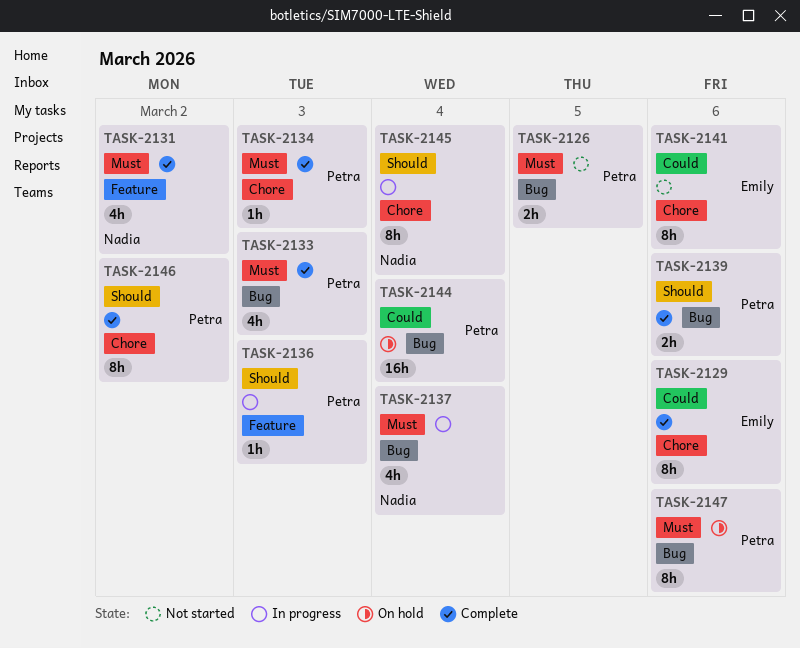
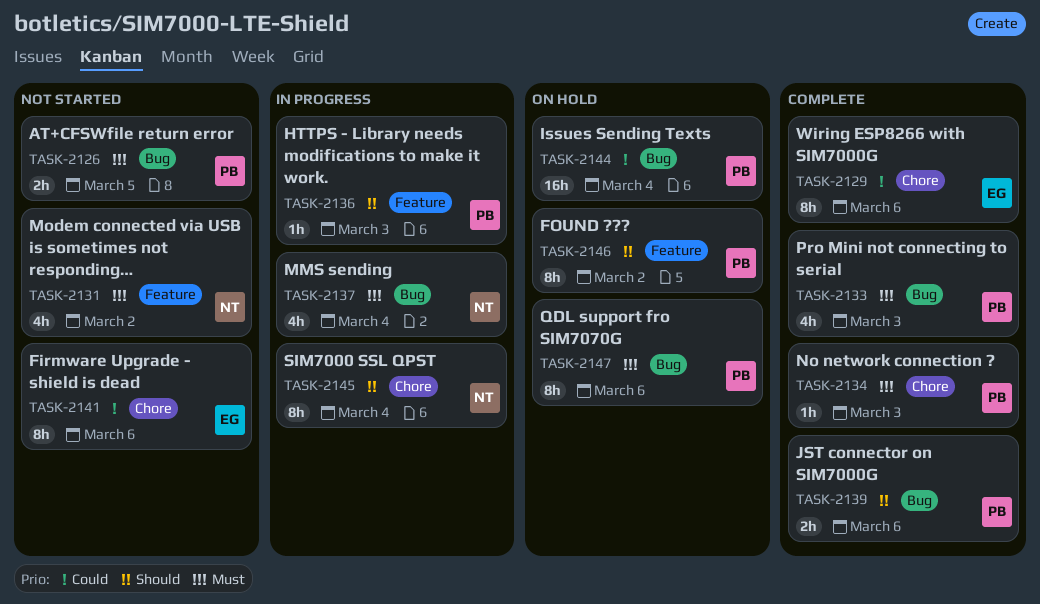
TASK-2131, status: Complete -> Not started
TASK-2146, status: Complete -> On hold
TASK-2146, label: Chore -> Feature

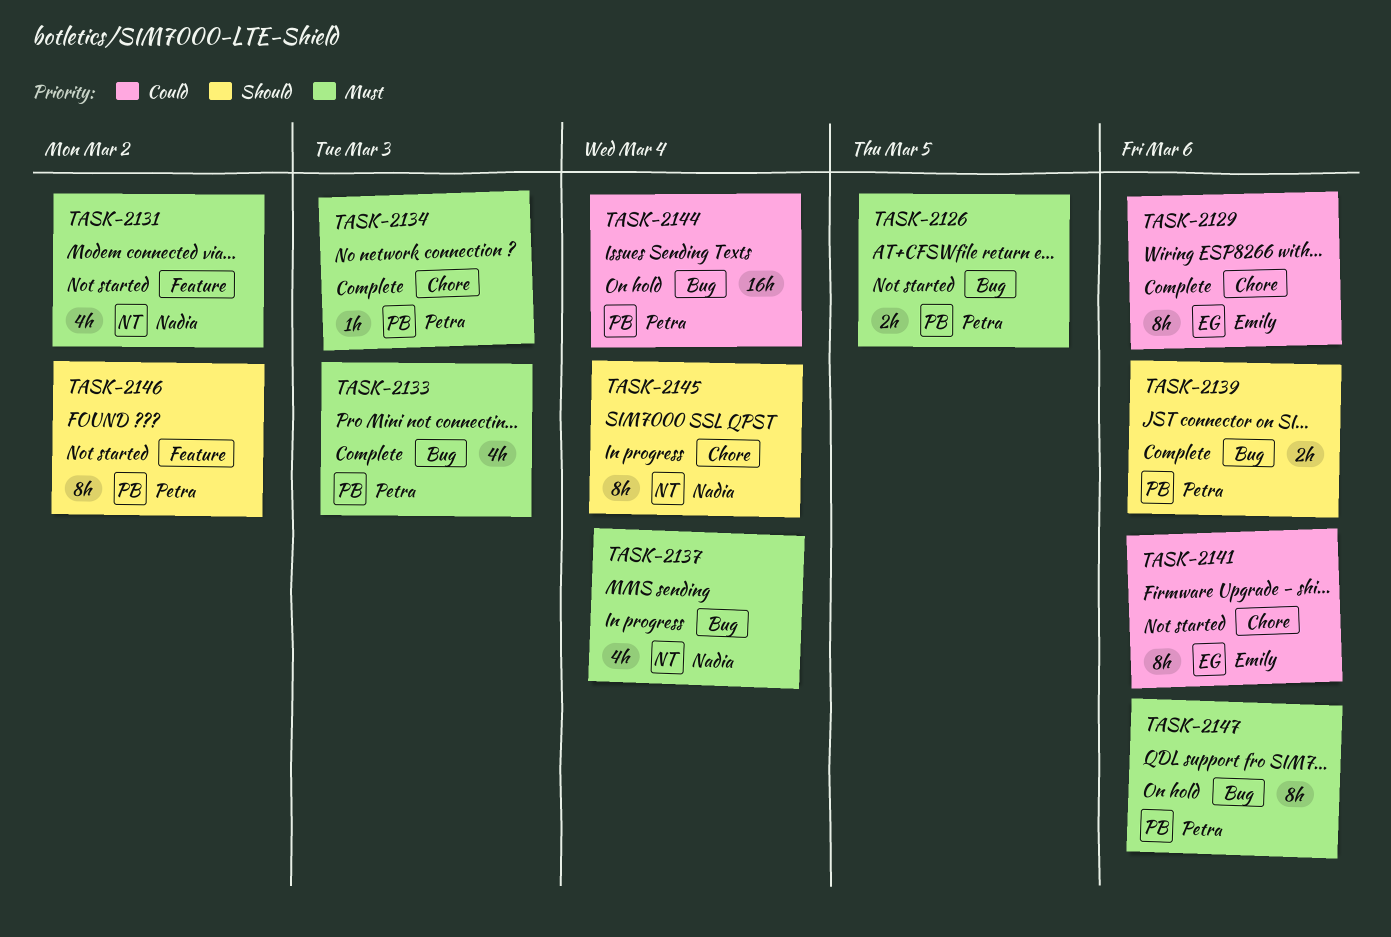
TASK-2136: present -> none
TASK-2146, status: On hold -> Not started

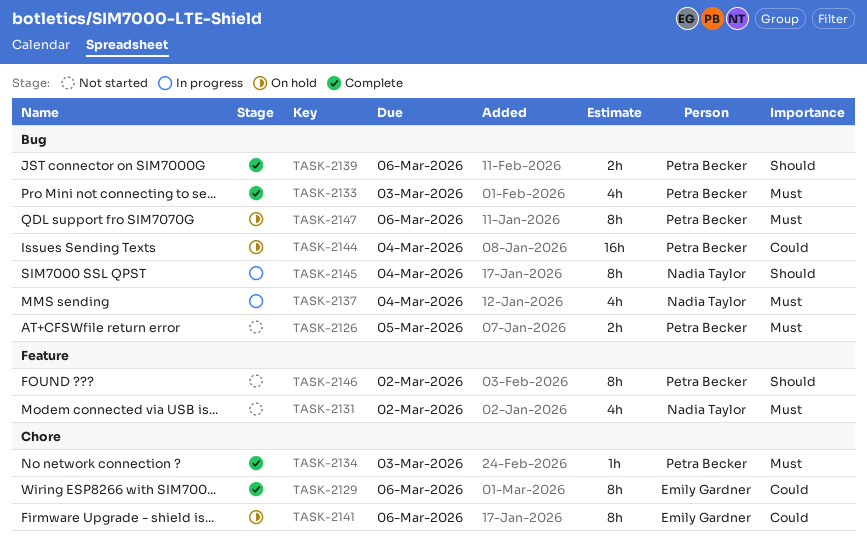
TASK-2141, status: Not started -> On hold
TASK-2145, label: Chore -> Bug

